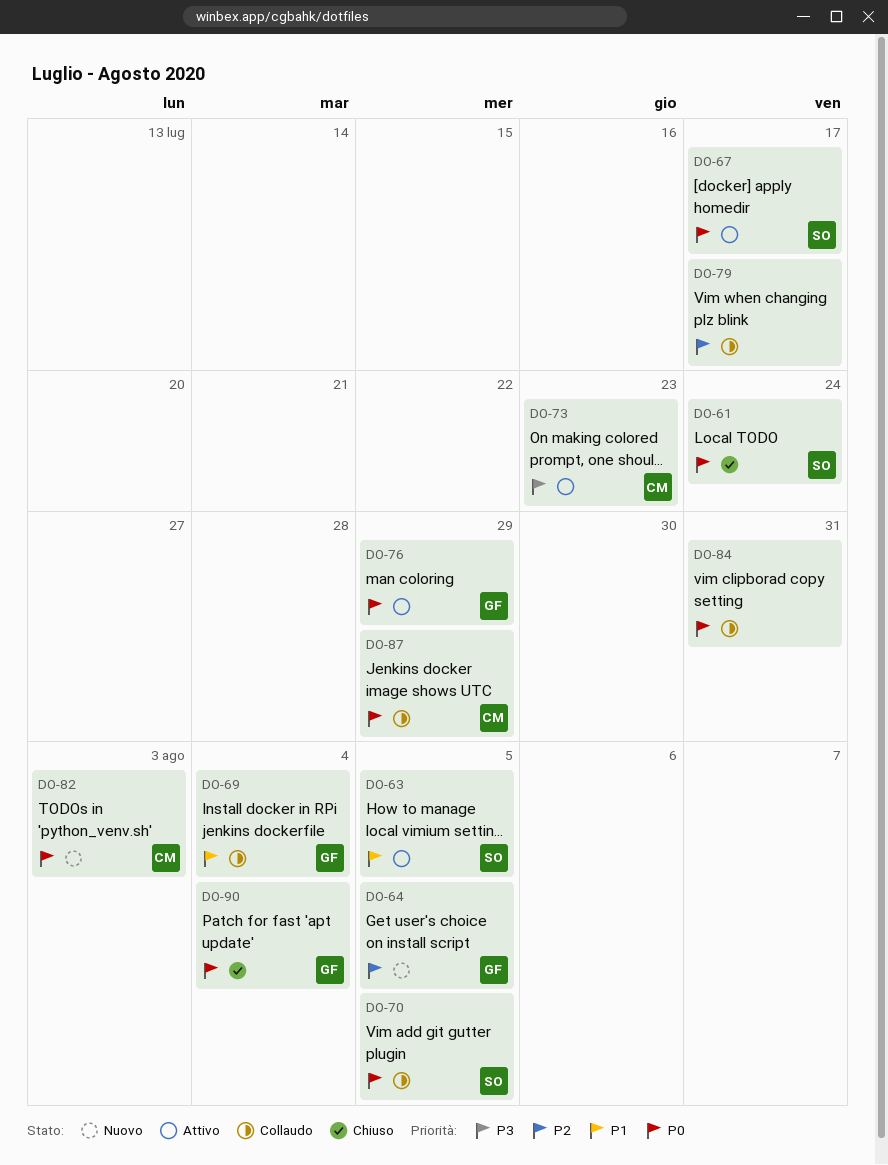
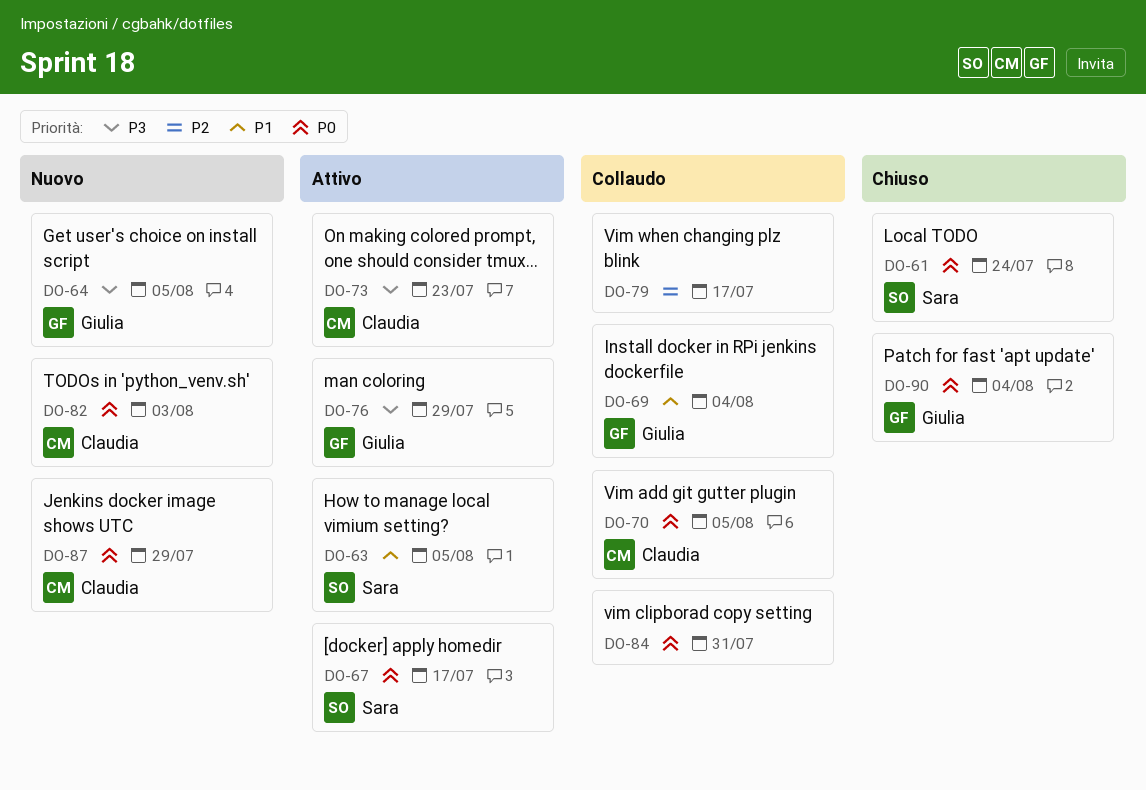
DO-64, priority: P2 -> P3
DO-70, owner: Sara -> Claudia
DO-76, priority: P0 -> P3
DO-87, status: Collaudo -> Nuovo

